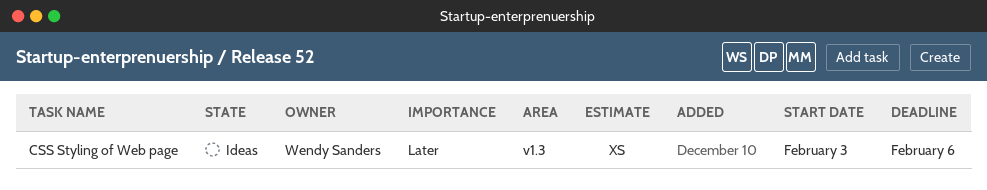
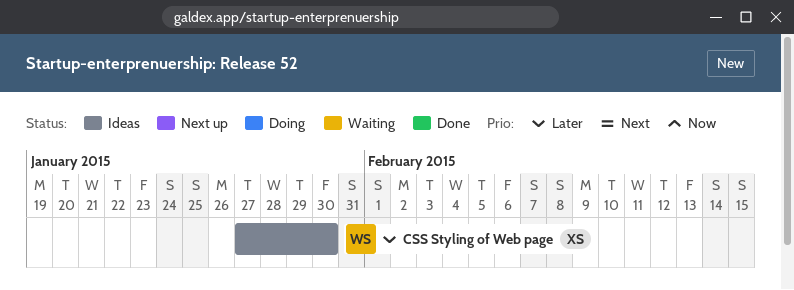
CSS Styling of Web page, start: Feb 3 -> Jan 27
CSS Styling of Web page, due: Feb 6 -> Jan 30

